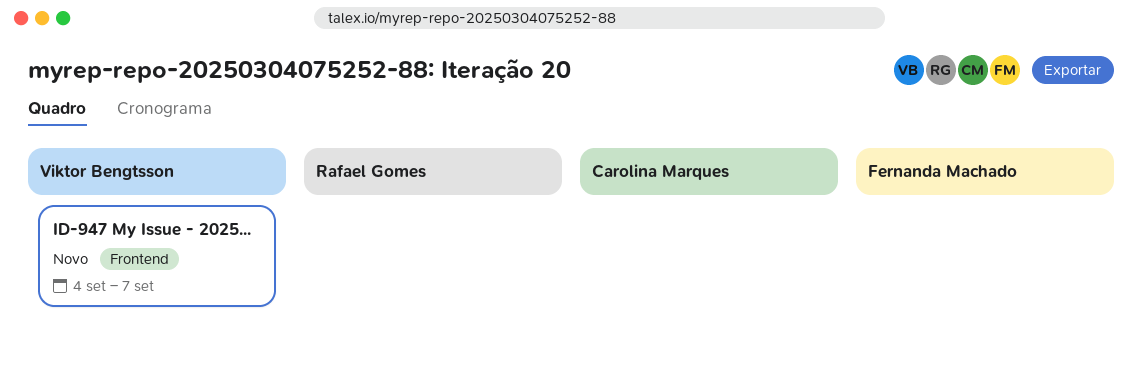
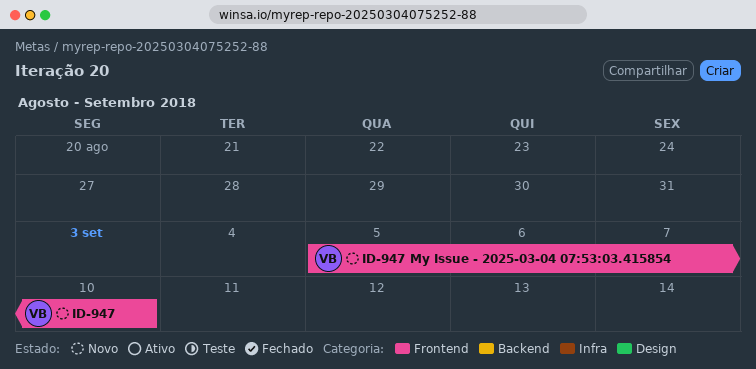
ID-947, start: Sep 4 -> Sep 5
ID-947, due: Sep 7 -> Sep 10

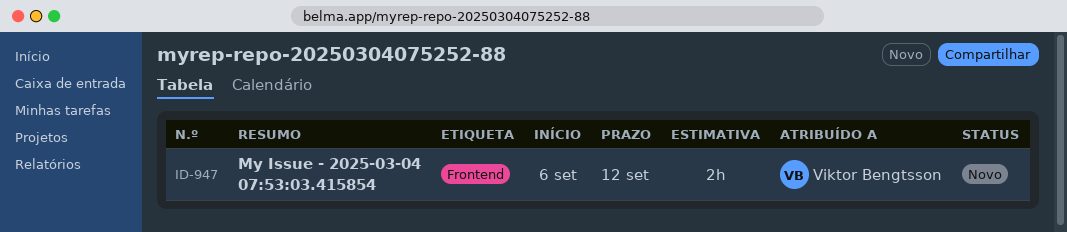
ID-947, start: Sep 5 -> Sep 6
ID-947, due: Sep 10 -> Sep 12

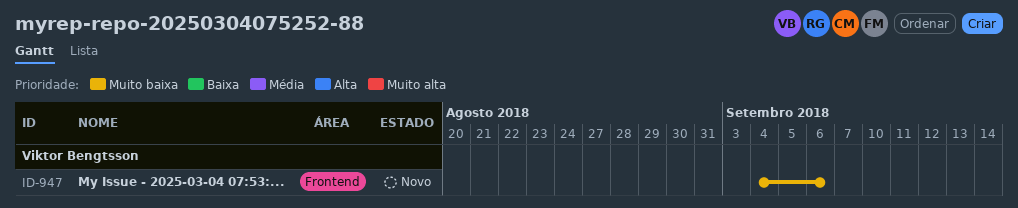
ID-947, start: Sep 6 -> Sep 4
ID-947, due: Sep 12 -> Sep 6

